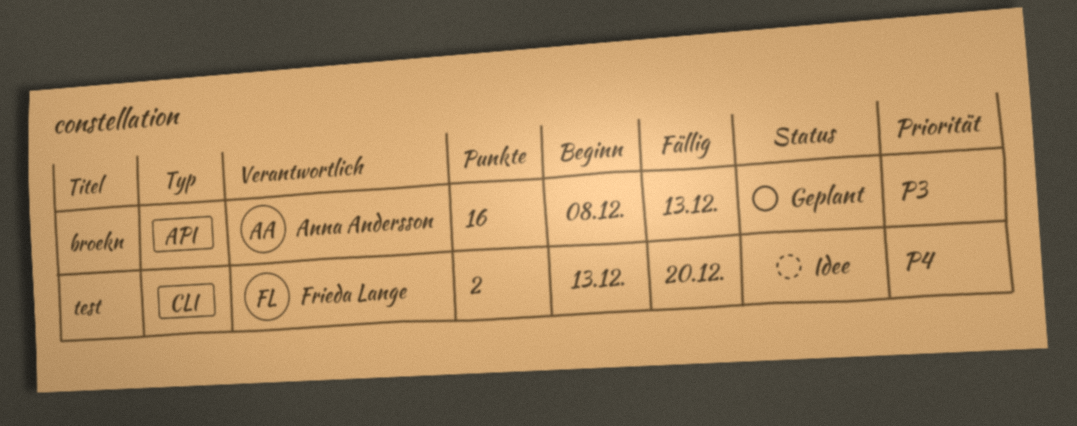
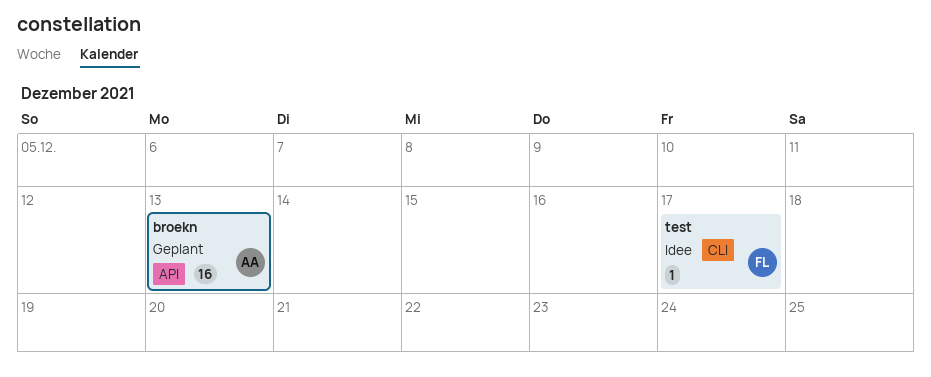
test, estimate: 2 -> 1
test, due: Dec 20 -> Dec 17

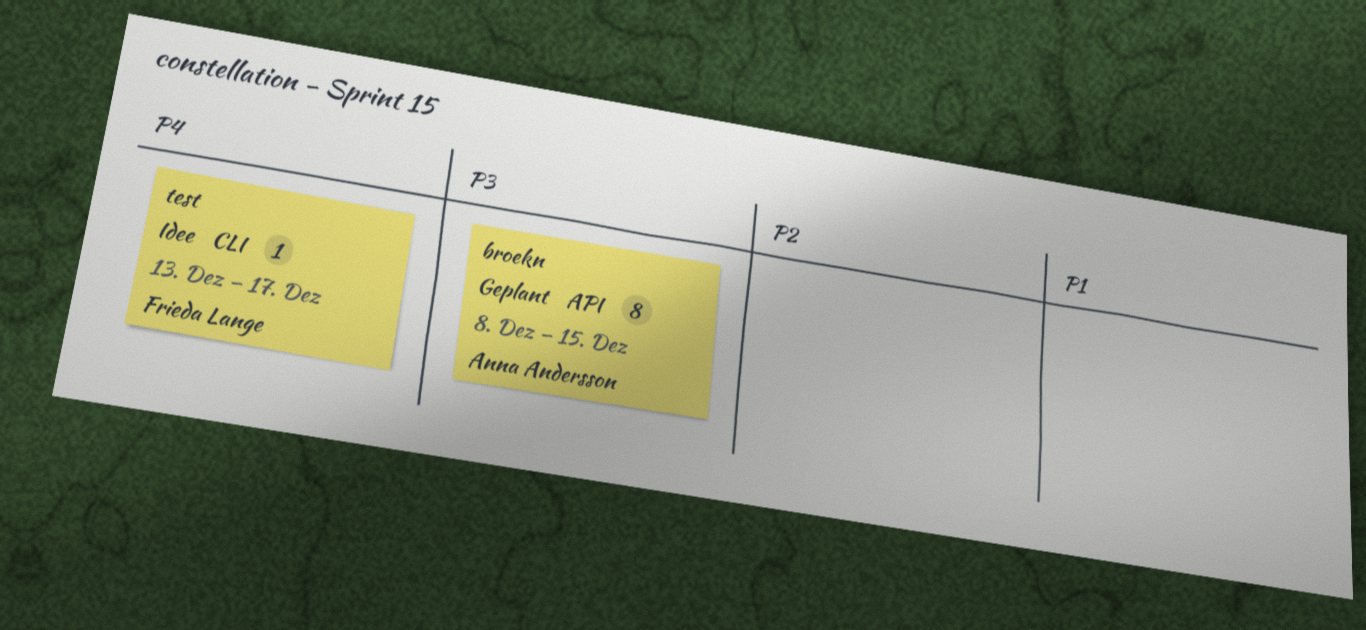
broekn, estimate: 16 -> 8
broekn, due: Dec 13 -> Dec 15

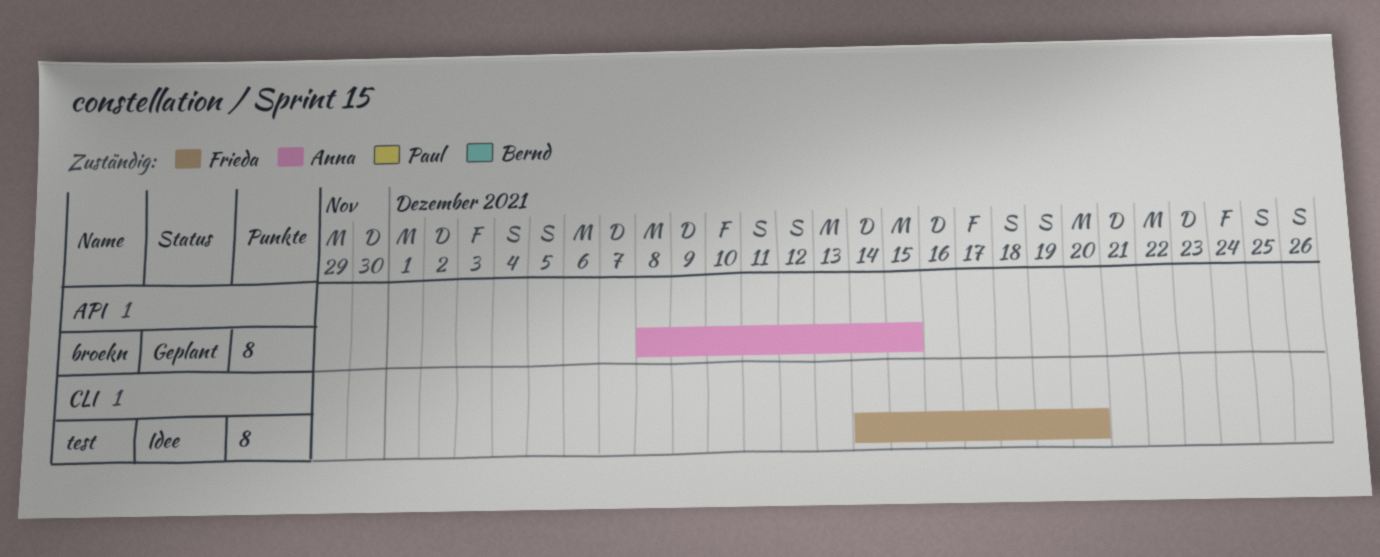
test, estimate: 1 -> 8
test, start: Dec 13 -> Dec 14
test, due: Dec 17 -> Dec 20

